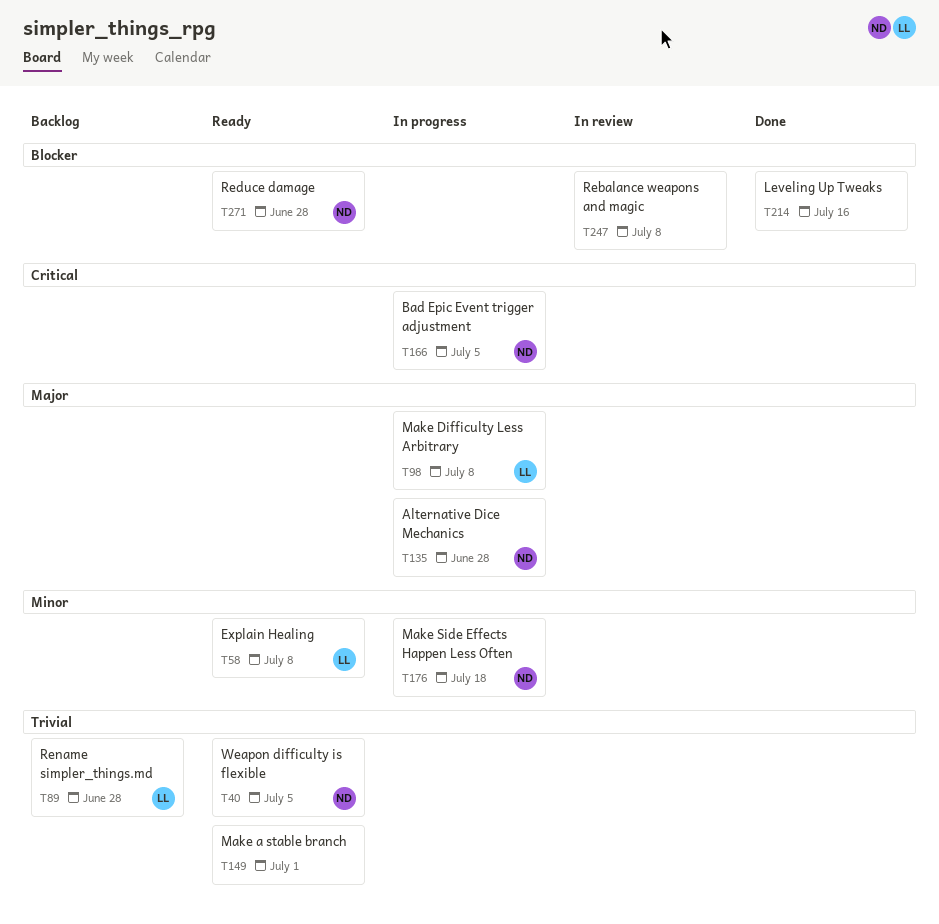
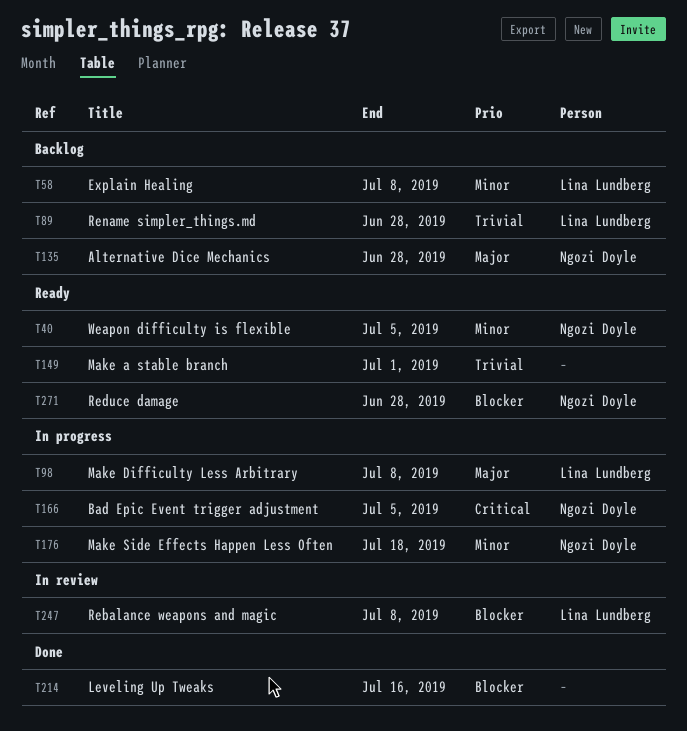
T40, priority: Trivial -> Minor
T58, status: Ready -> Backlog
T135, status: In progress -> Backlog
T247, owner: none -> Lina Lundberg

